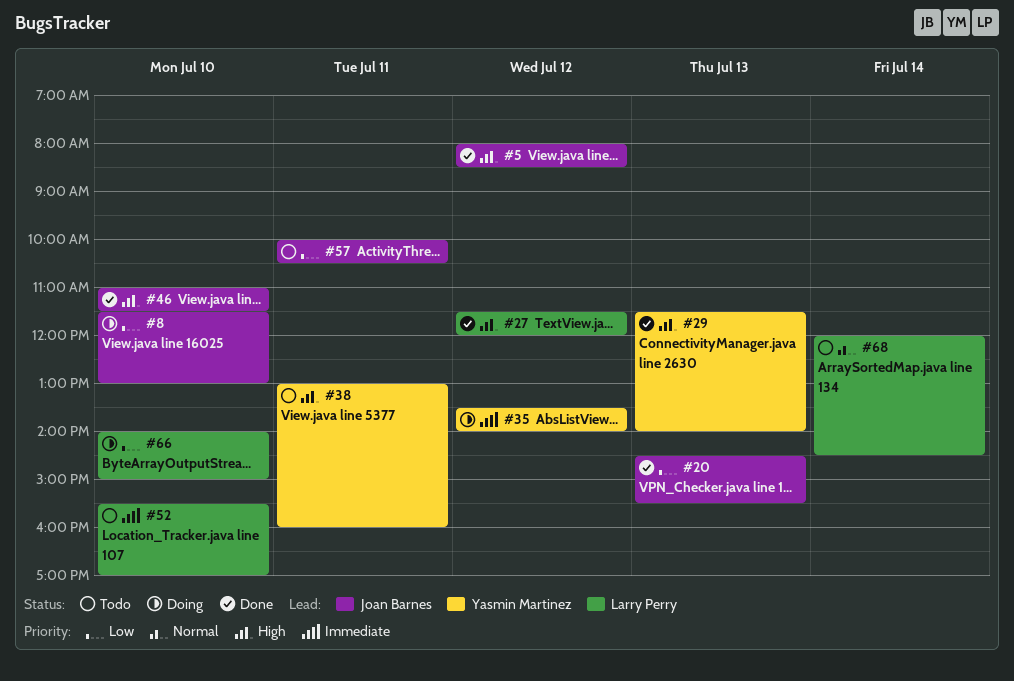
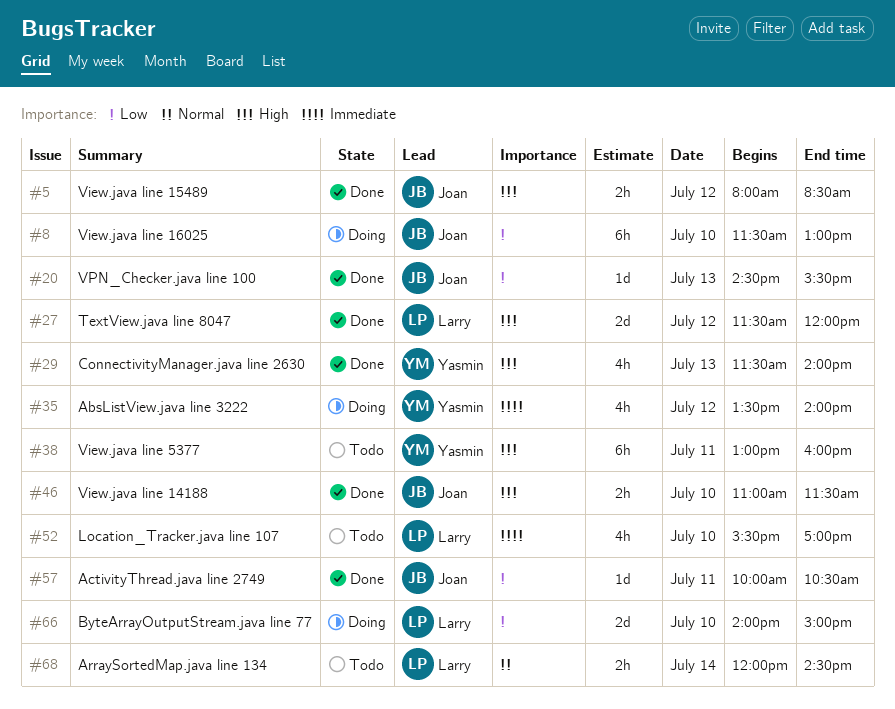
#57, status: Todo -> Done

